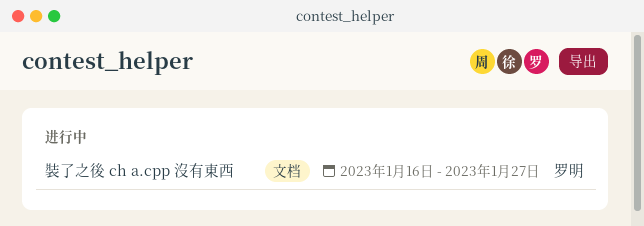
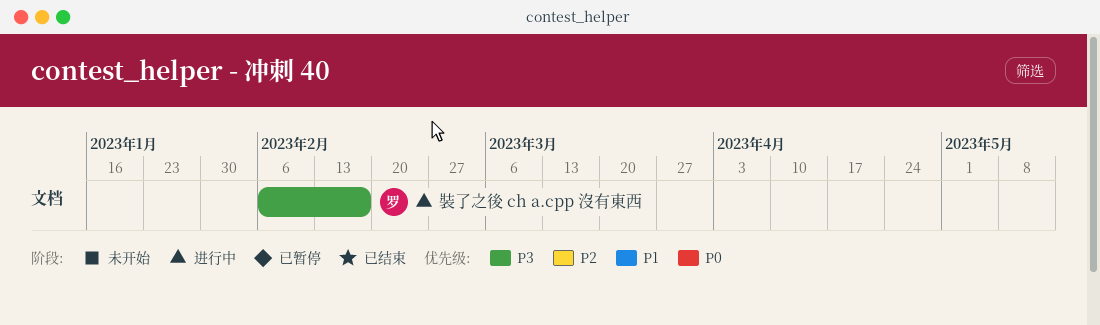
裝了之後 ch a.cpp 沒有東西, start: Jan 16 -> Feb 6
裝了之後 ch a.cpp 沒有東西, due: Jan 27 -> Feb 17

